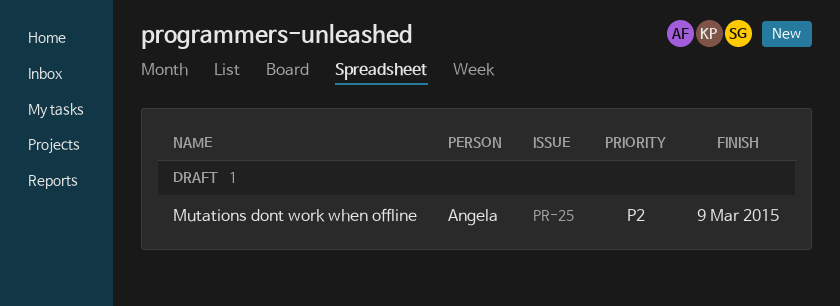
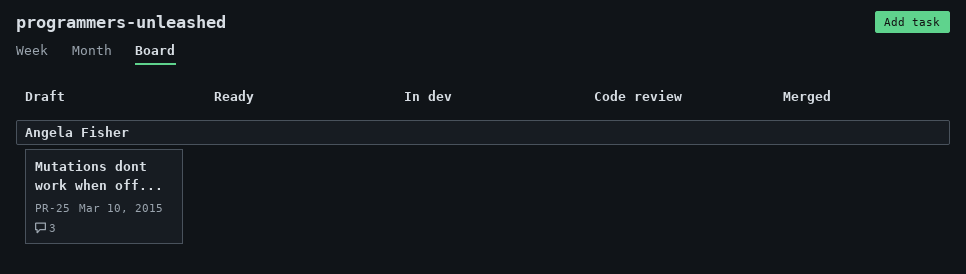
PR-25, due: Mar 9 -> Mar 10

